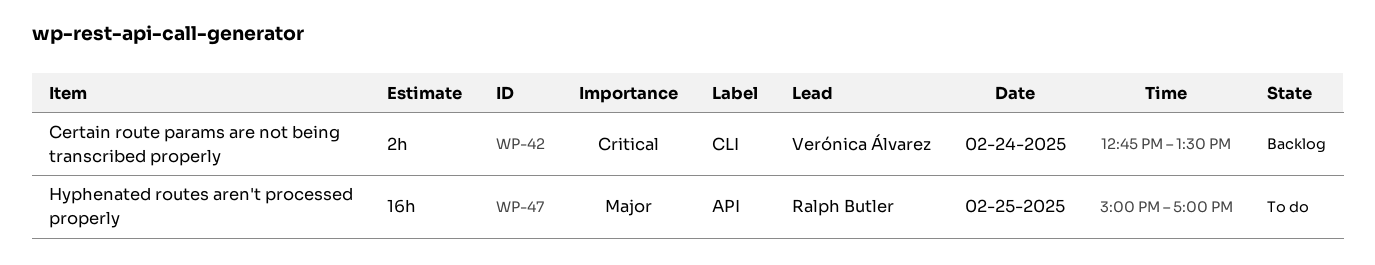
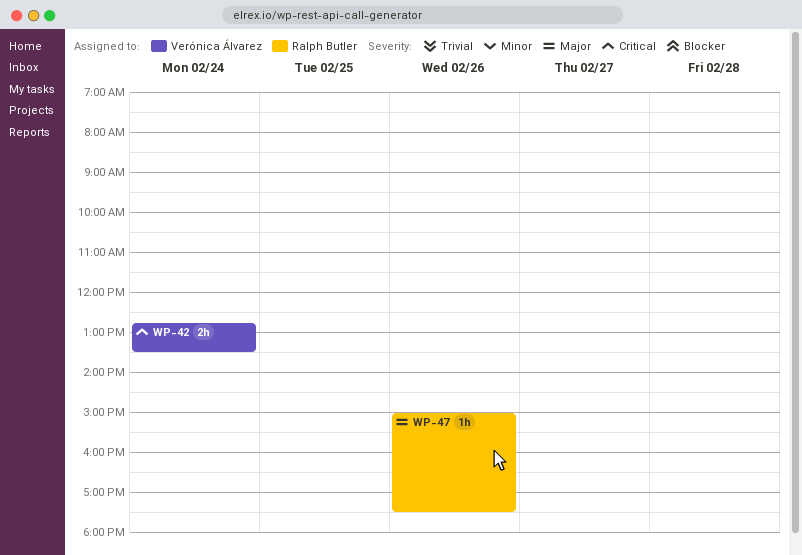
WP-47, estimate: 16h -> 1h
WP-47, day: Feb 25 -> Feb 26
WP-47, ends: 17:00 -> 17:30

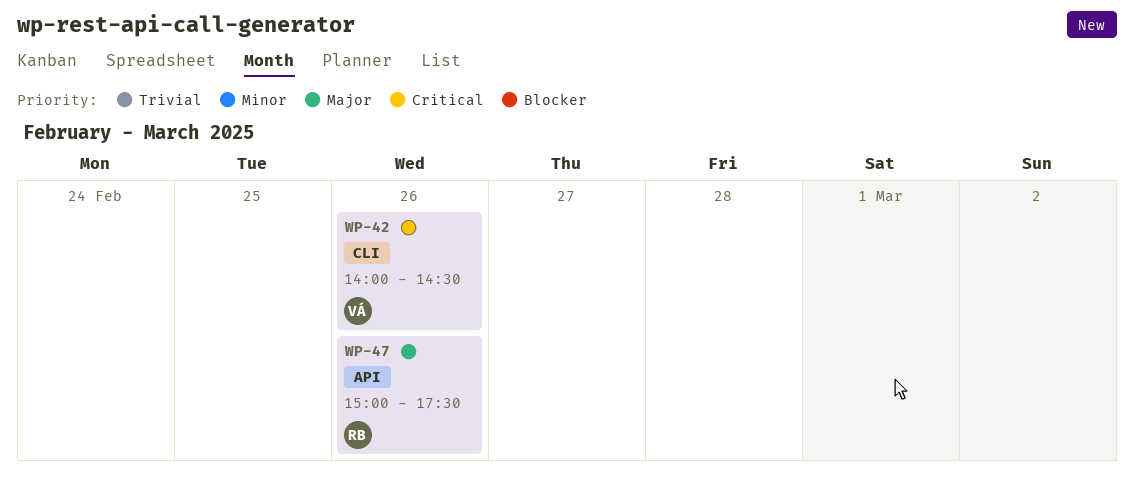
WP-42, day: Feb 24 -> Feb 26
WP-42, begins: 12:45 -> 14:00
WP-42, ends: 13:30 -> 14:30

